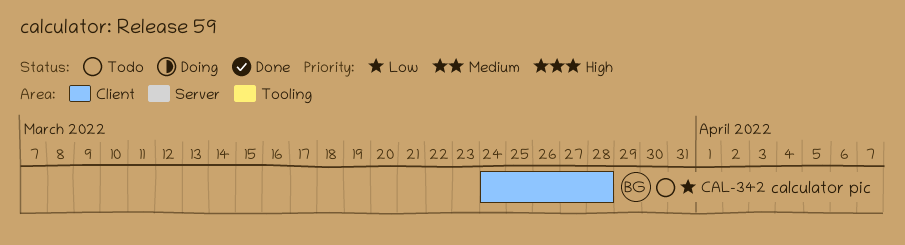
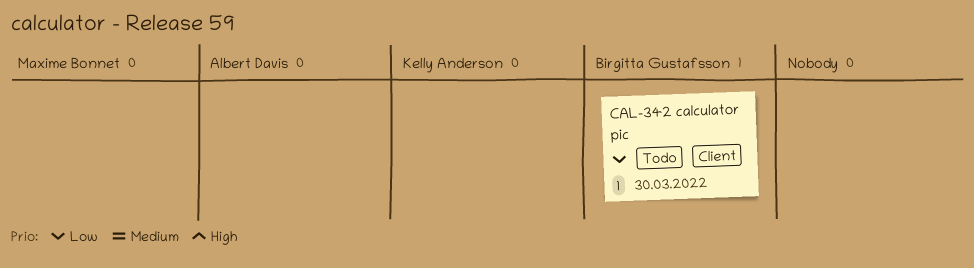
CAL-342, due: Mar 28 -> Mar 30

